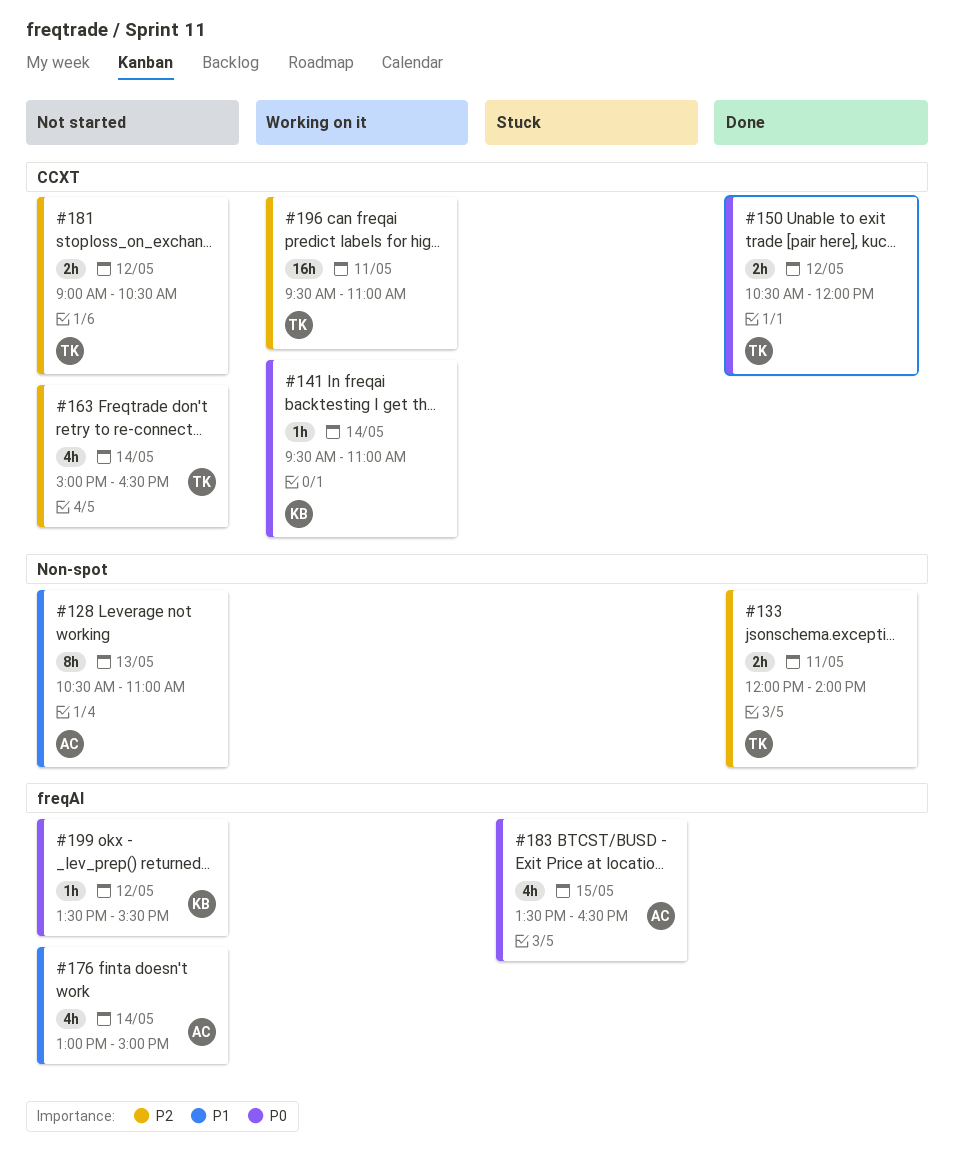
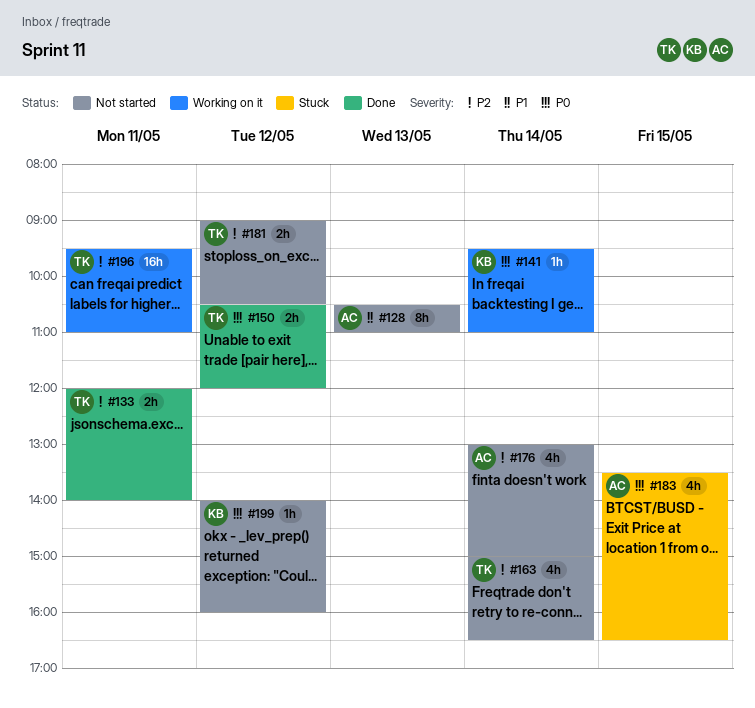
#176, priority: P1 -> P2
#199, begins: 13:30 -> 14:00
#199, ends: 15:30 -> 16:00

